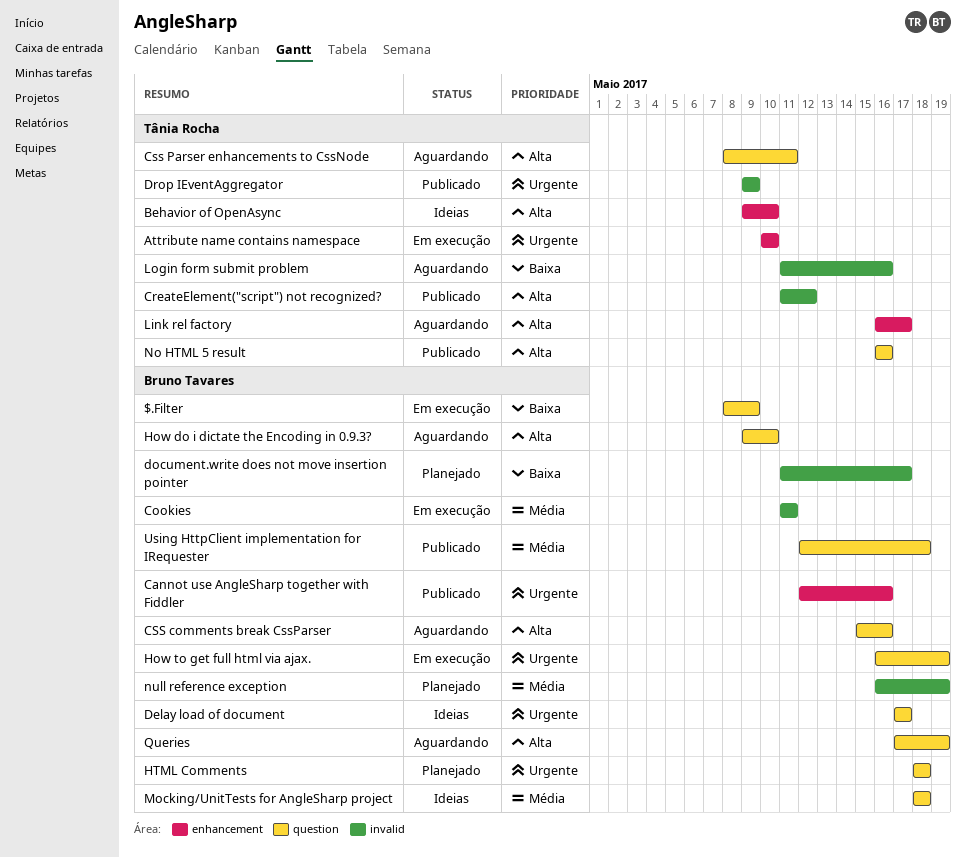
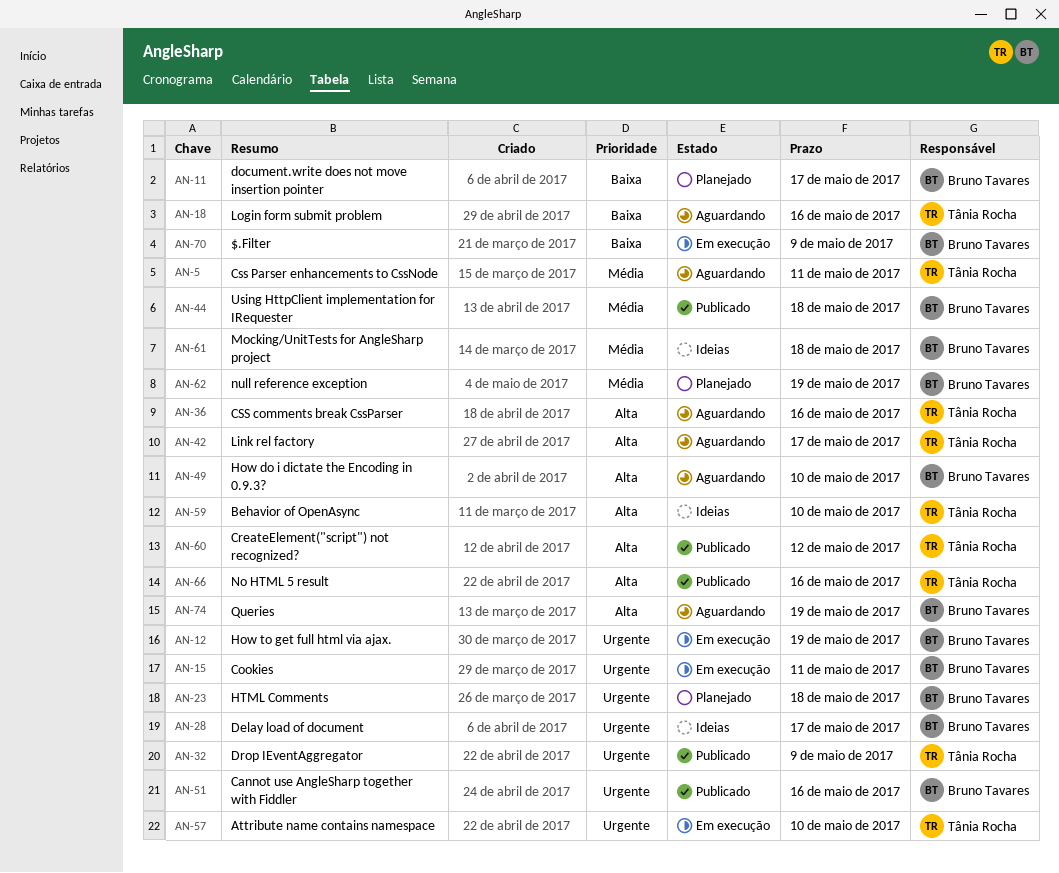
Cookies, priority: Média -> Urgente
CSS comments break CssParser, owner: Bruno Tavares -> Tânia Rocha
Css Parser enhancements to CssNode, priority: Alta -> Média

